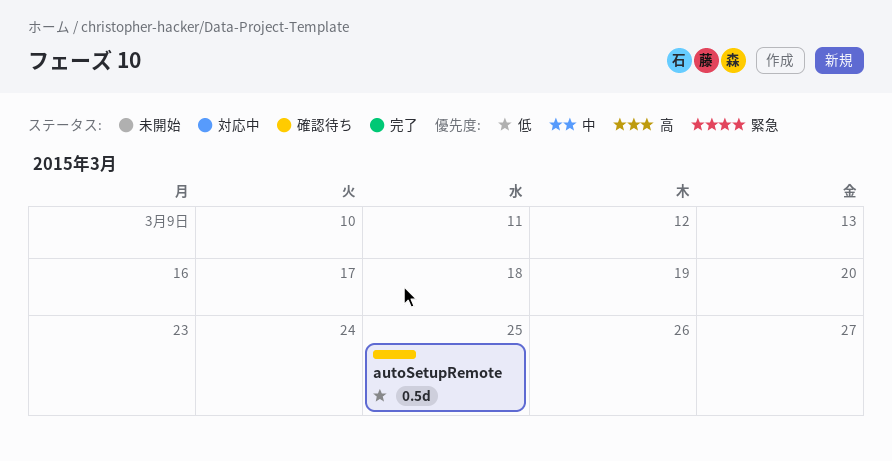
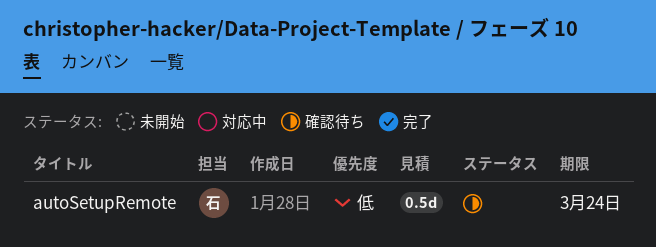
autoSetupRemote, due: Mar 25 -> Mar 24

